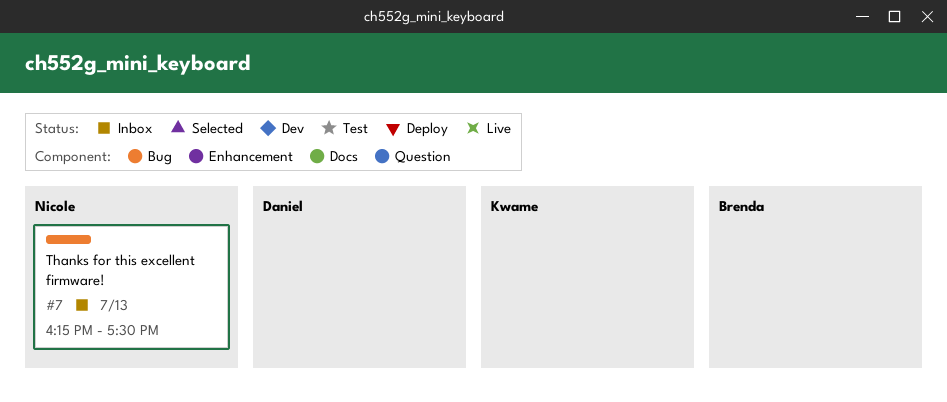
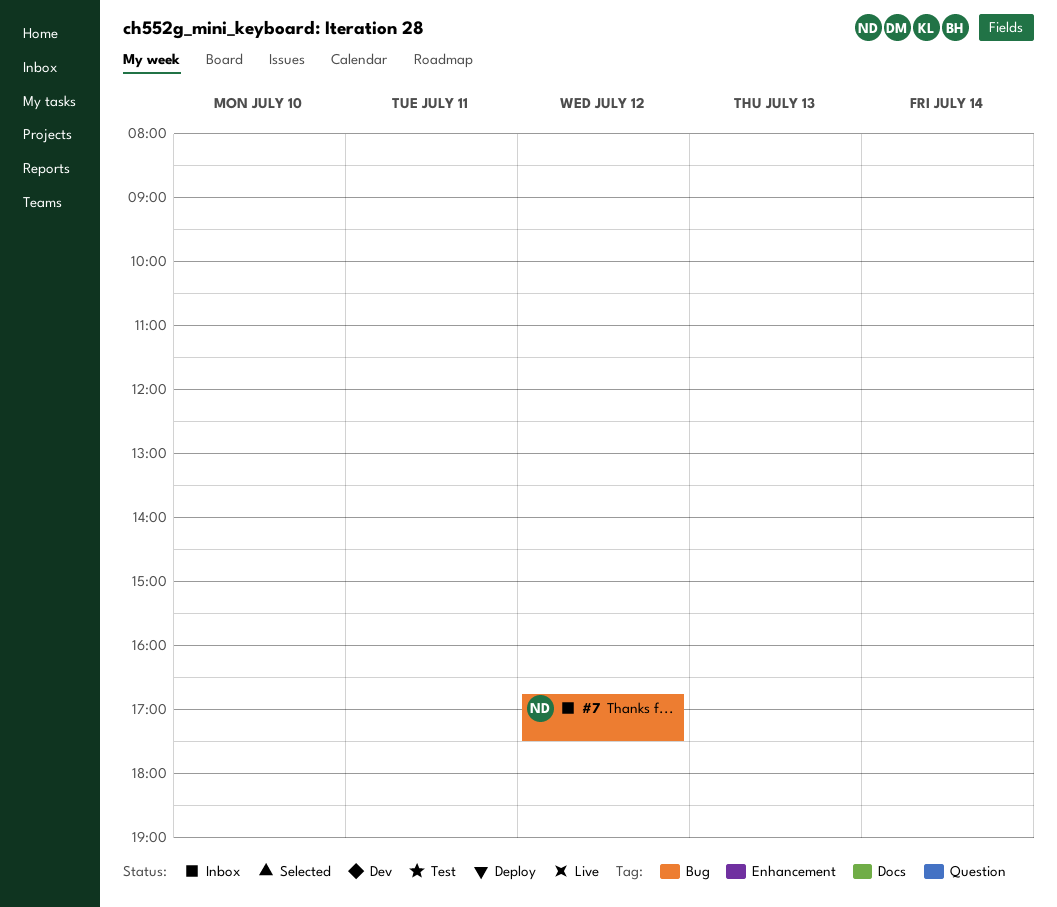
#7, day: Jul 13 -> Jul 12
#7, begins: 16:15 -> 16:45

